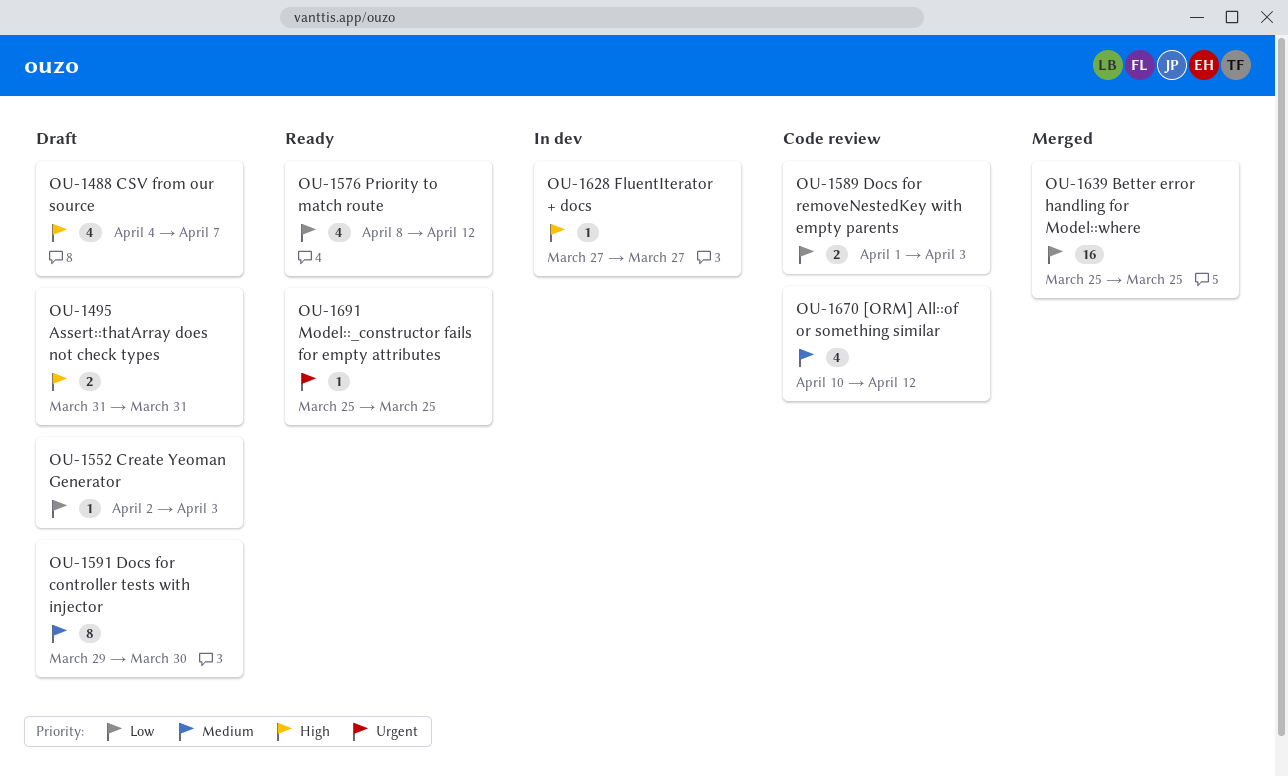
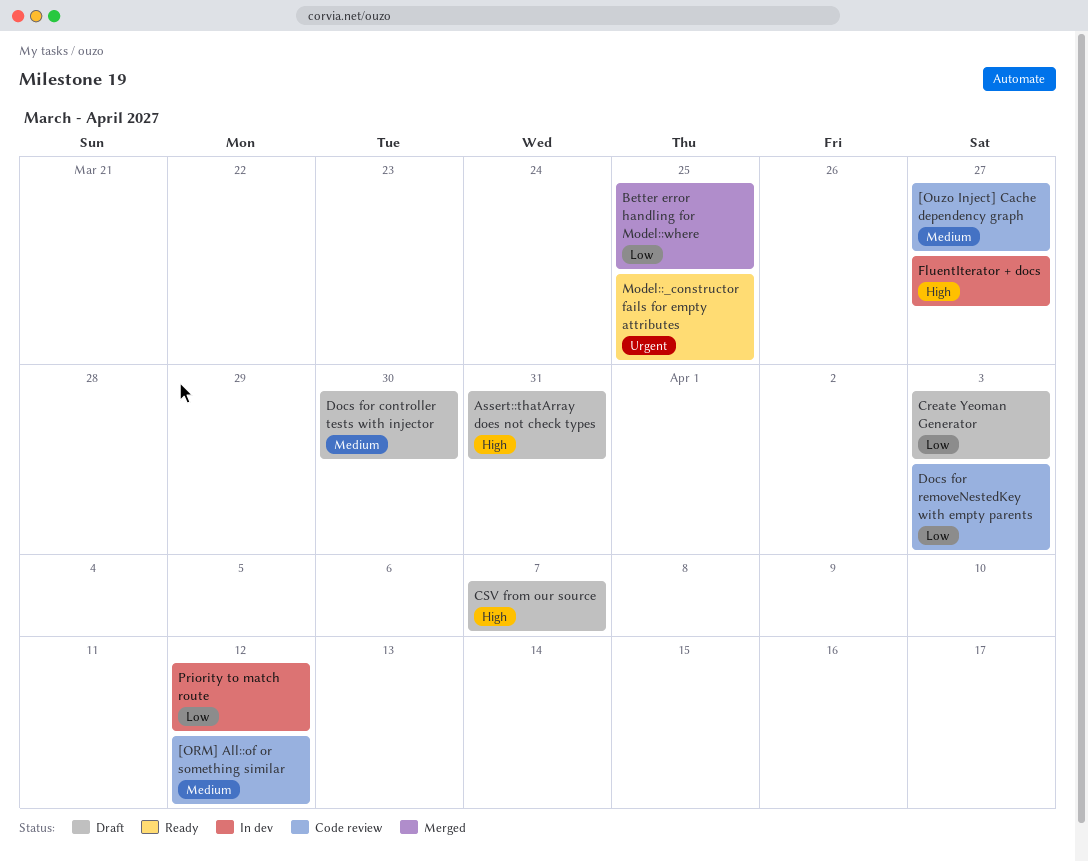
[Ouzo Inject] Cache dependency graph: none -> present
Priority to match route, status: Ready -> In dev

